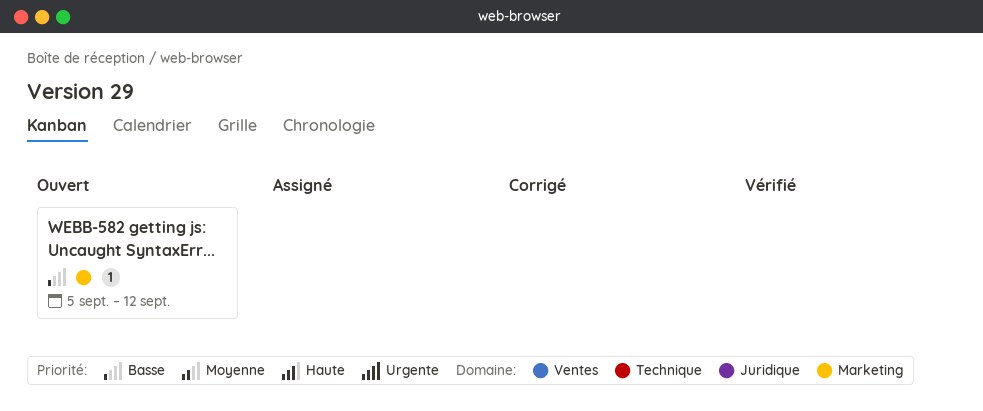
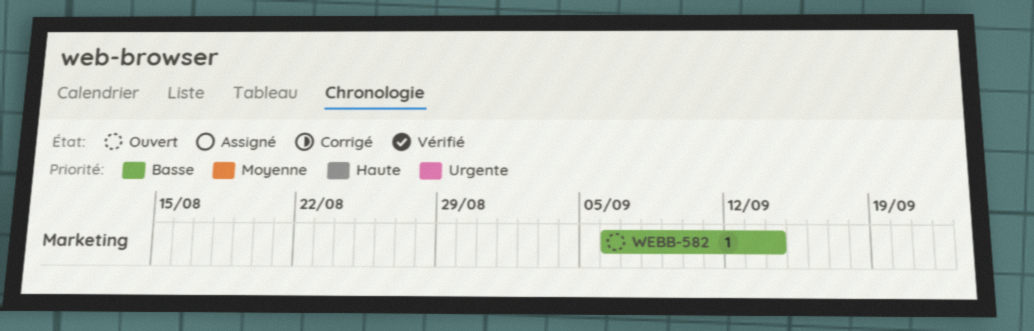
WEBB-582, start: Sep 5 -> Sep 6
WEBB-582, due: Sep 12 -> Sep 14

